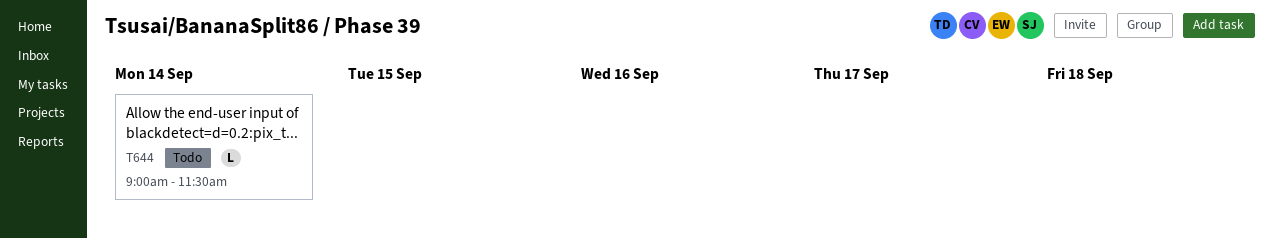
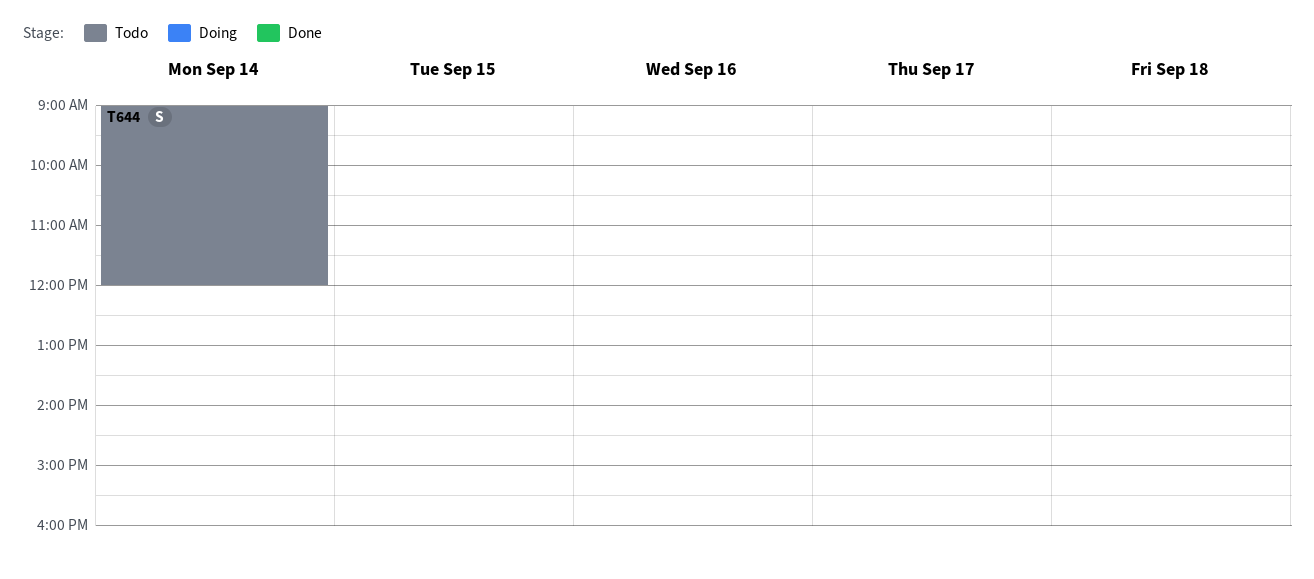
T644, estimate: L -> S
T644, ends: 11:30 -> 12:00

